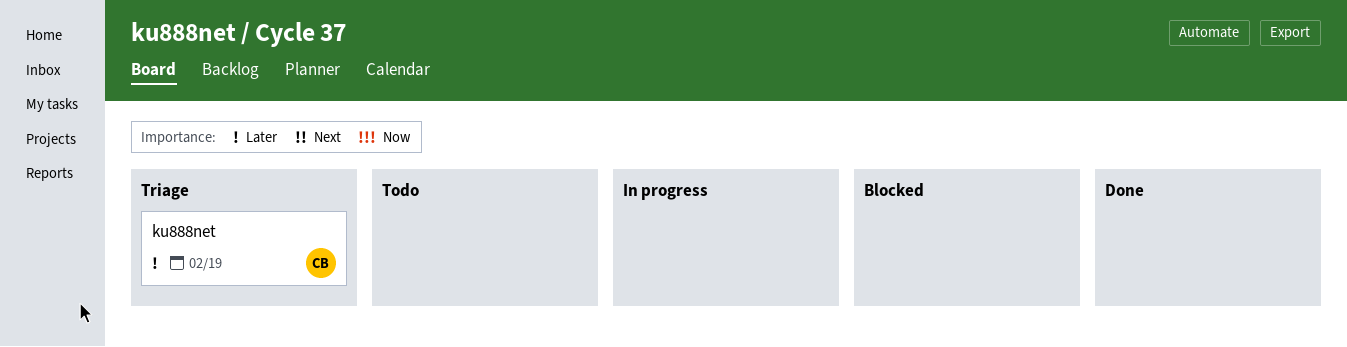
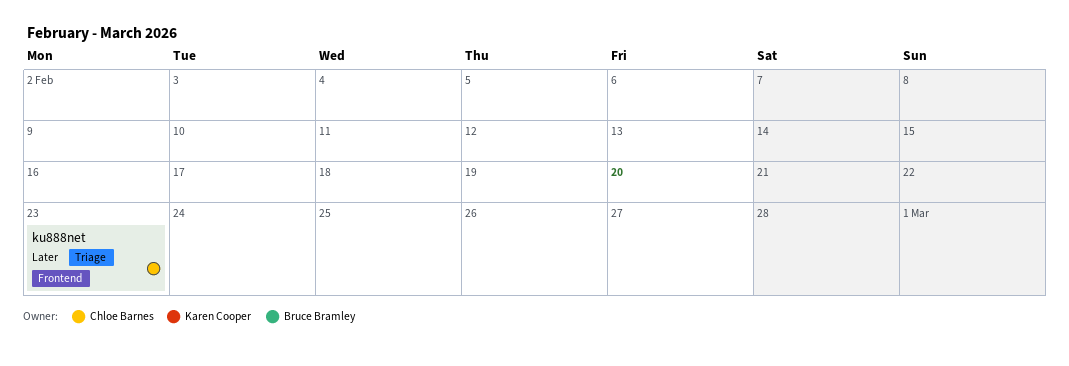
ku888net, due: Feb 19 -> Feb 23

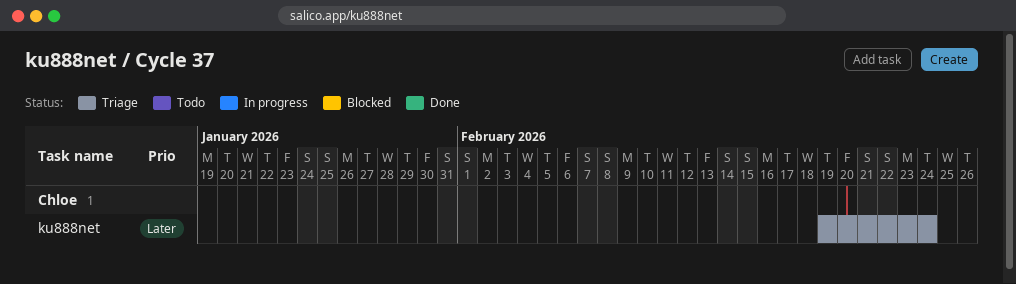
ku888net, due: Feb 23 -> Feb 24

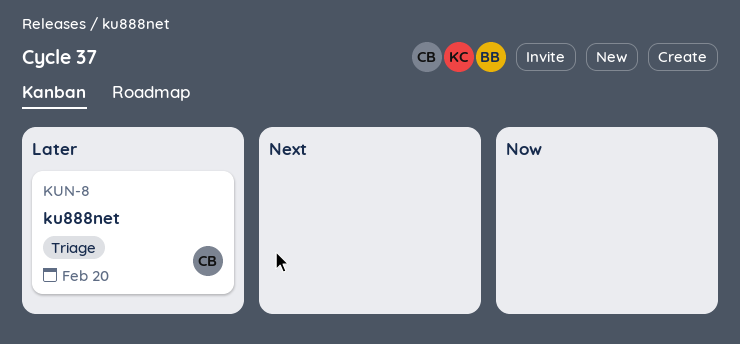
ku888net, due: Feb 24 -> Feb 20

